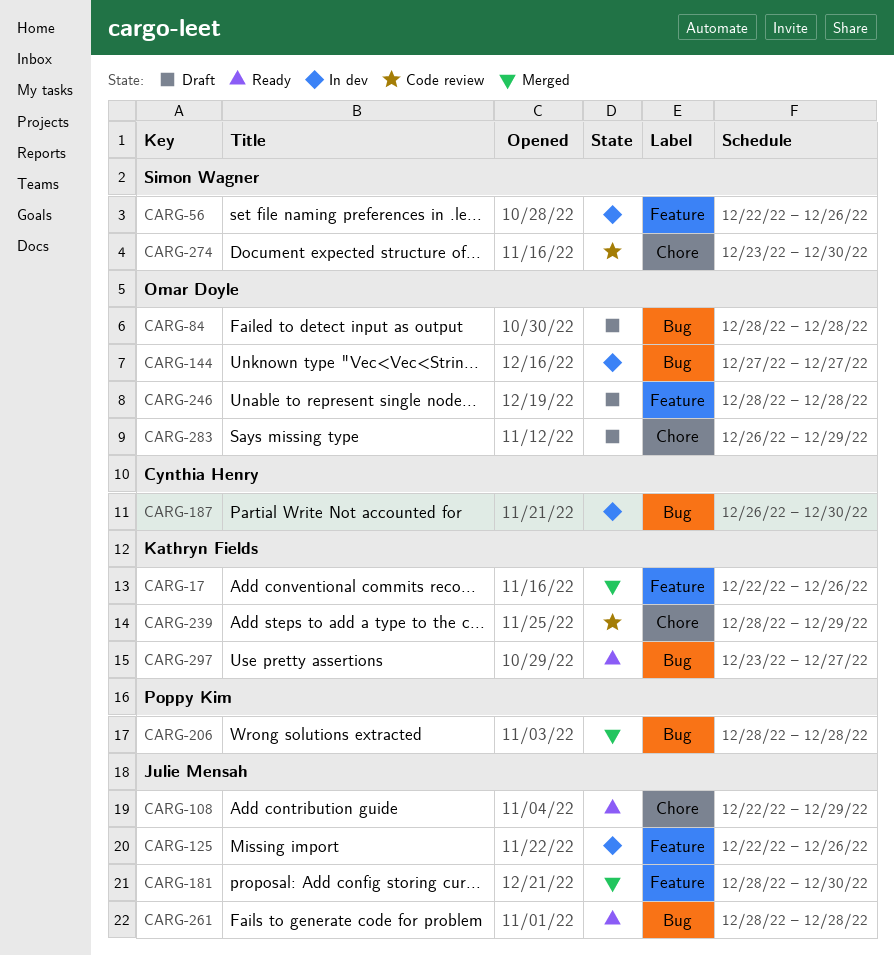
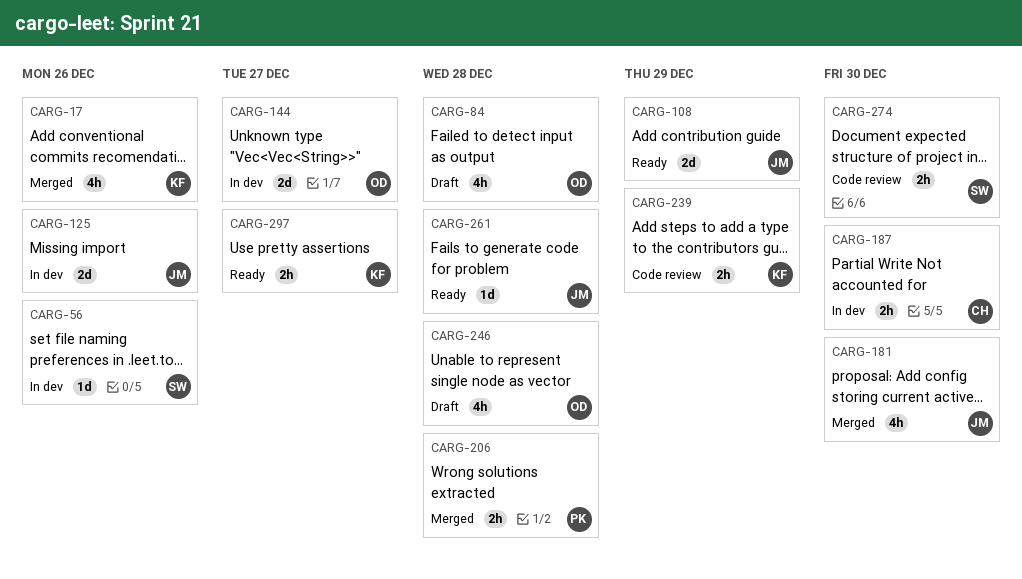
CARG-283: present -> none

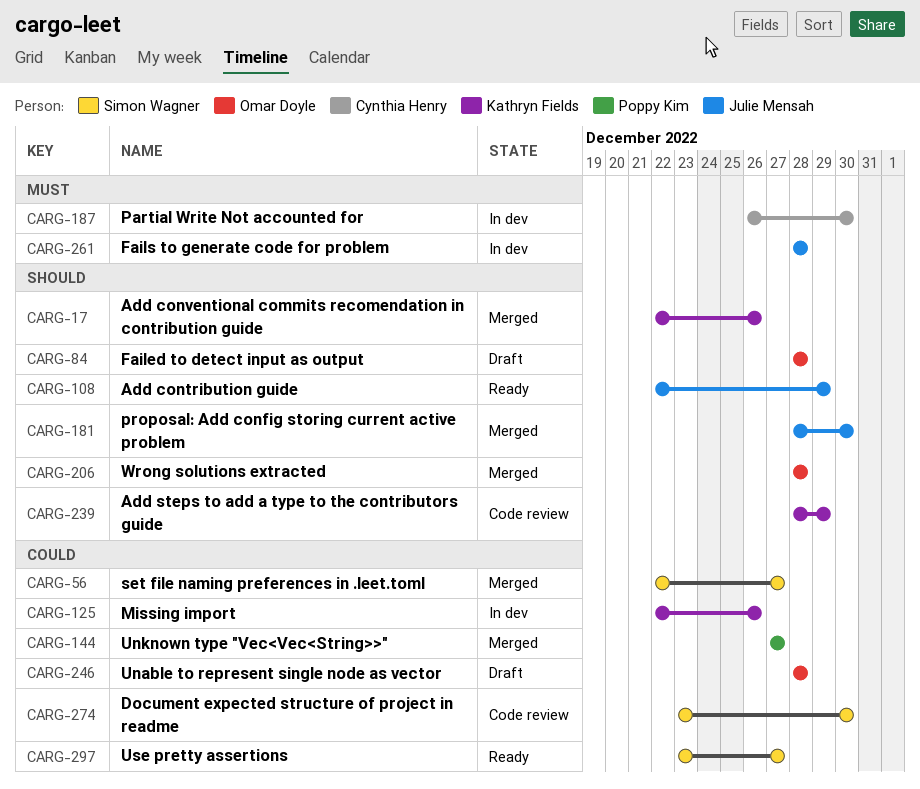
CARG-56, status: In dev -> Merged
CARG-56, due: Dec 26 -> Dec 27
CARG-125, owner: Julie Mensah -> Kathryn Fields
CARG-144, status: In dev -> Merged
CARG-144, owner: Omar Doyle -> Poppy Kim
CARG-206, owner: Poppy Kim -> Omar Doyle
CARG-261, status: Ready -> In dev
CARG-297, owner: Kathryn Fields -> Simon Wagner

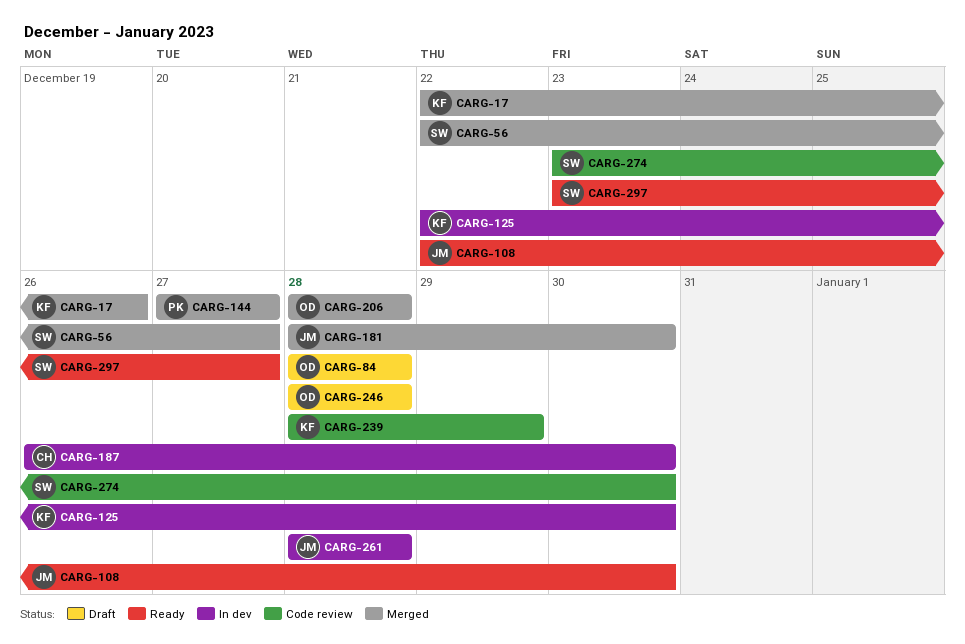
CARG-108, due: Dec 29 -> Dec 30
CARG-125, due: Dec 26 -> Dec 30

